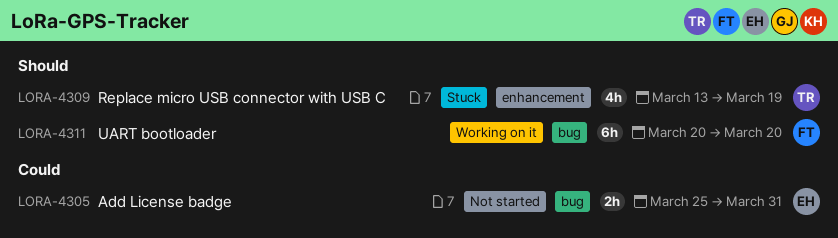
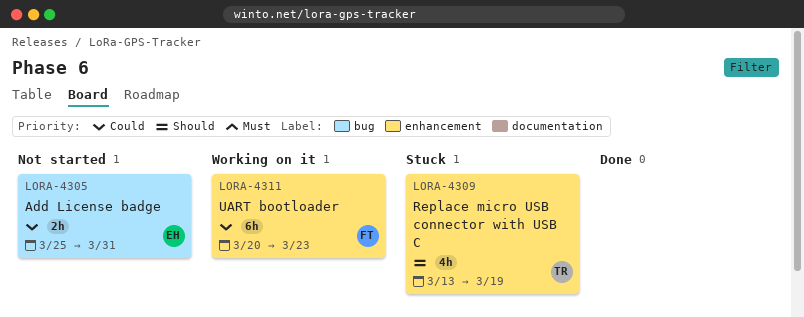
LORA-4311, priority: Should -> Could
LORA-4311, label: bug -> enhancement
LORA-4311, due: Mar 20 -> Mar 23

